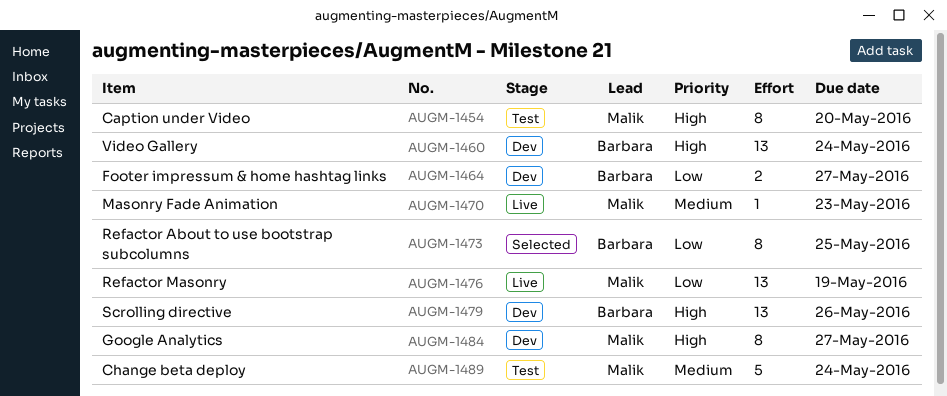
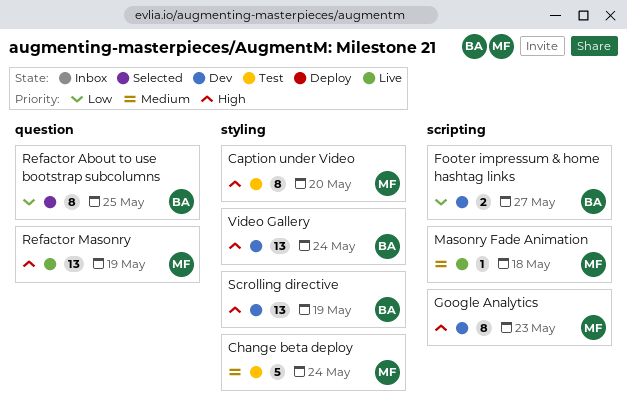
Google Analytics, due: May 27 -> May 23
Masonry Fade Animation, due: May 23 -> May 18
Refactor Masonry, priority: Low -> High
Scrolling directive, due: May 26 -> May 19

